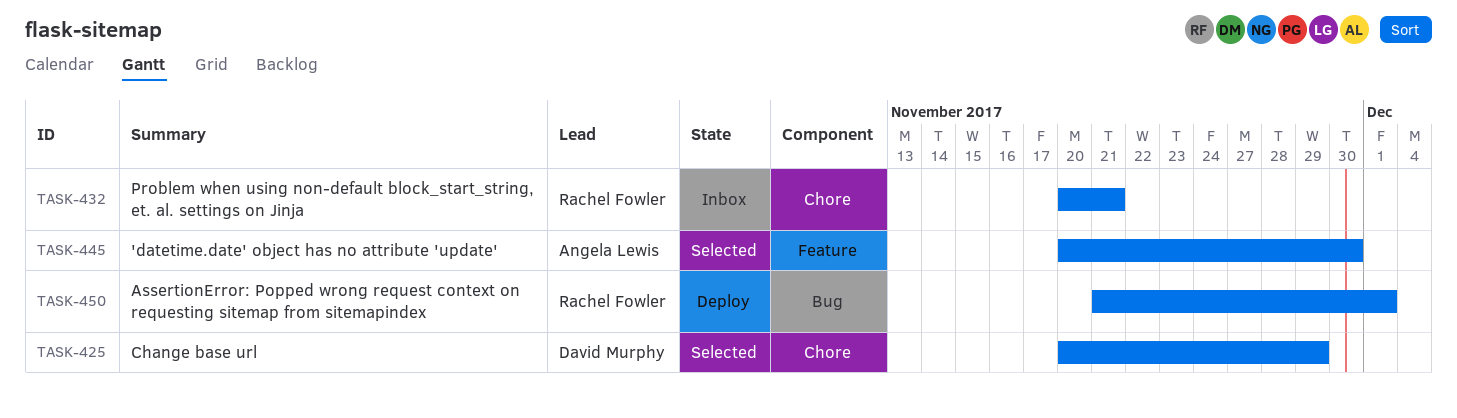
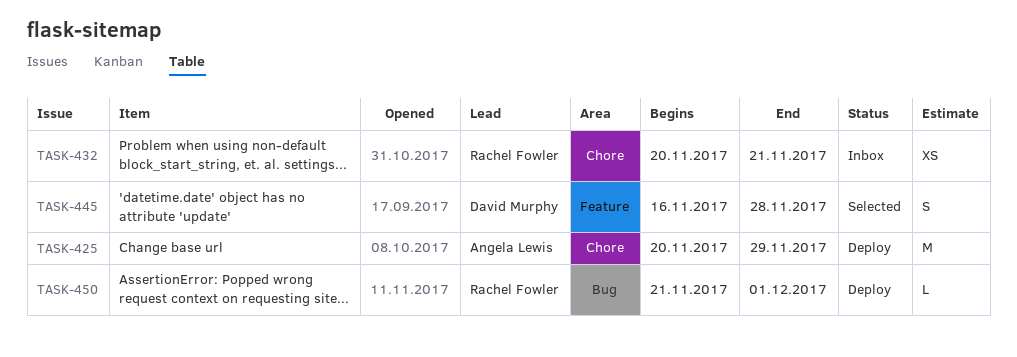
TASK-425, status: Selected -> Deploy
TASK-425, owner: David Murphy -> Angela Lewis
TASK-445, owner: Angela Lewis -> David Murphy
TASK-445, start: Nov 20 -> Nov 16
TASK-445, due: Nov 30 -> Nov 28

